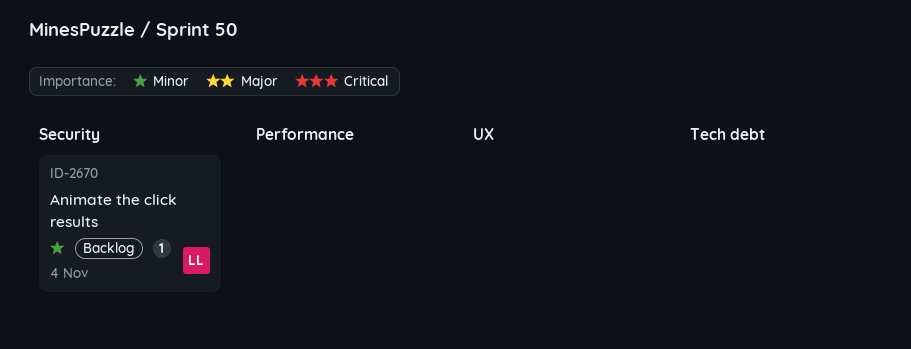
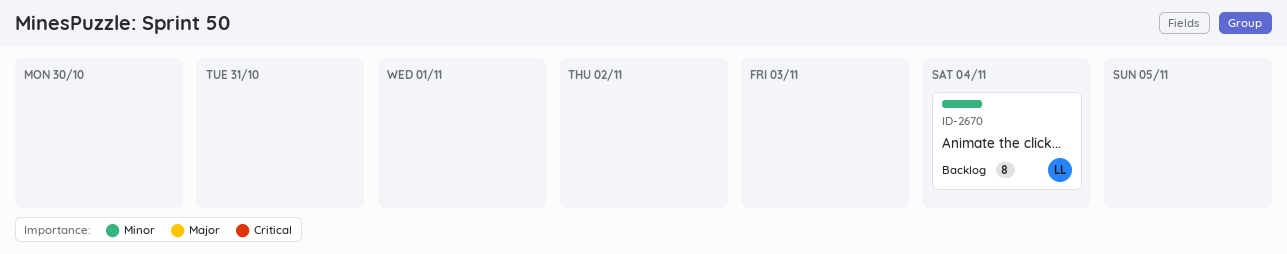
ID-2670, estimate: 1 -> 8

